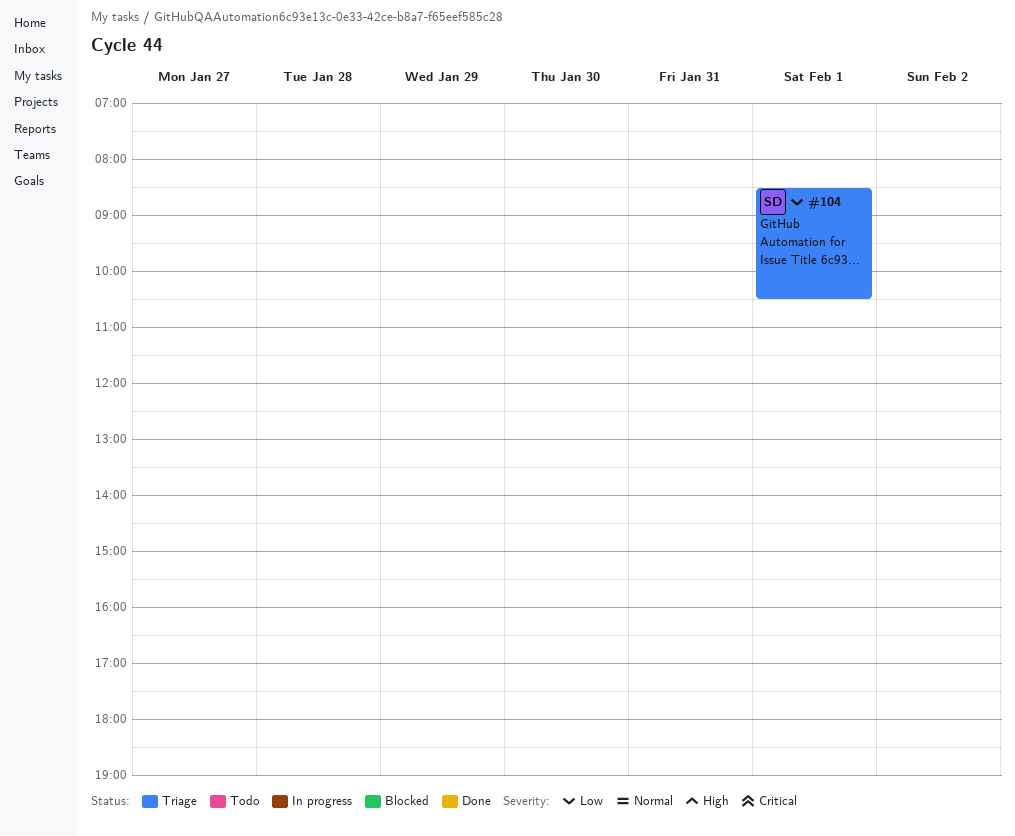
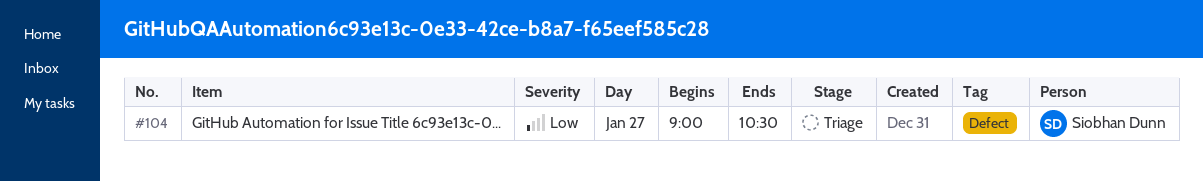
#104, day: Feb 1 -> Jan 27
#104, begins: 08:30 -> 09:00

